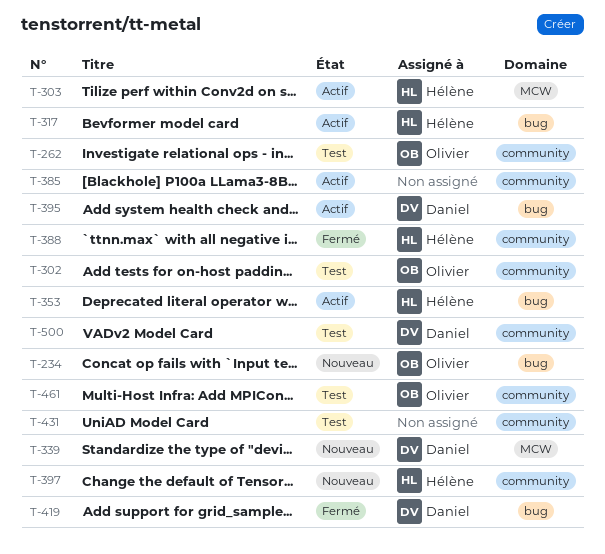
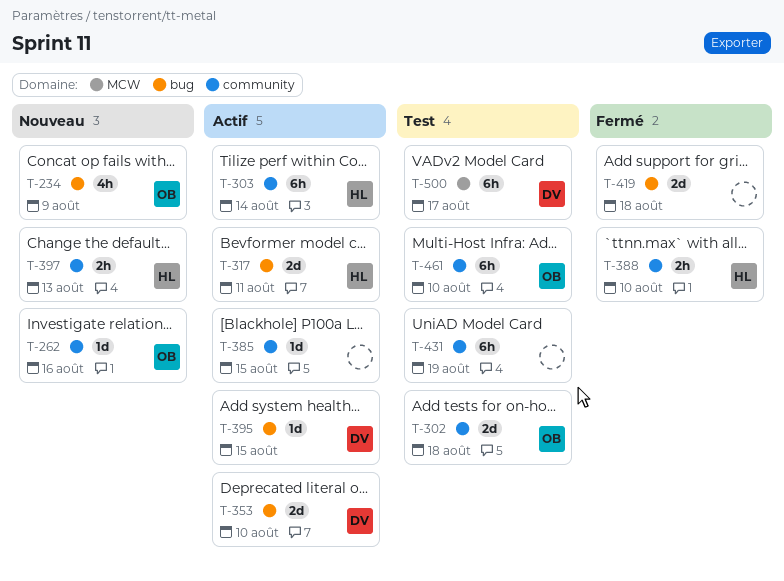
T-262, status: Test -> Nouveau
T-303, label: MCW -> community
T-339: present -> none
T-353, owner: Hélène -> Daniel
T-419, owner: Daniel -> none
T-500, label: community -> MCW

